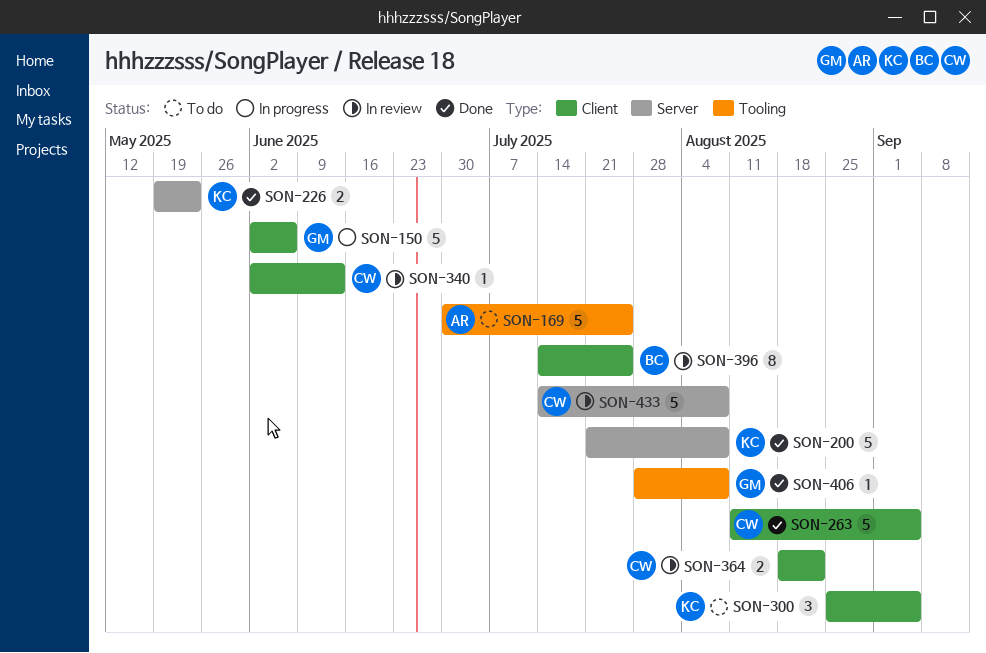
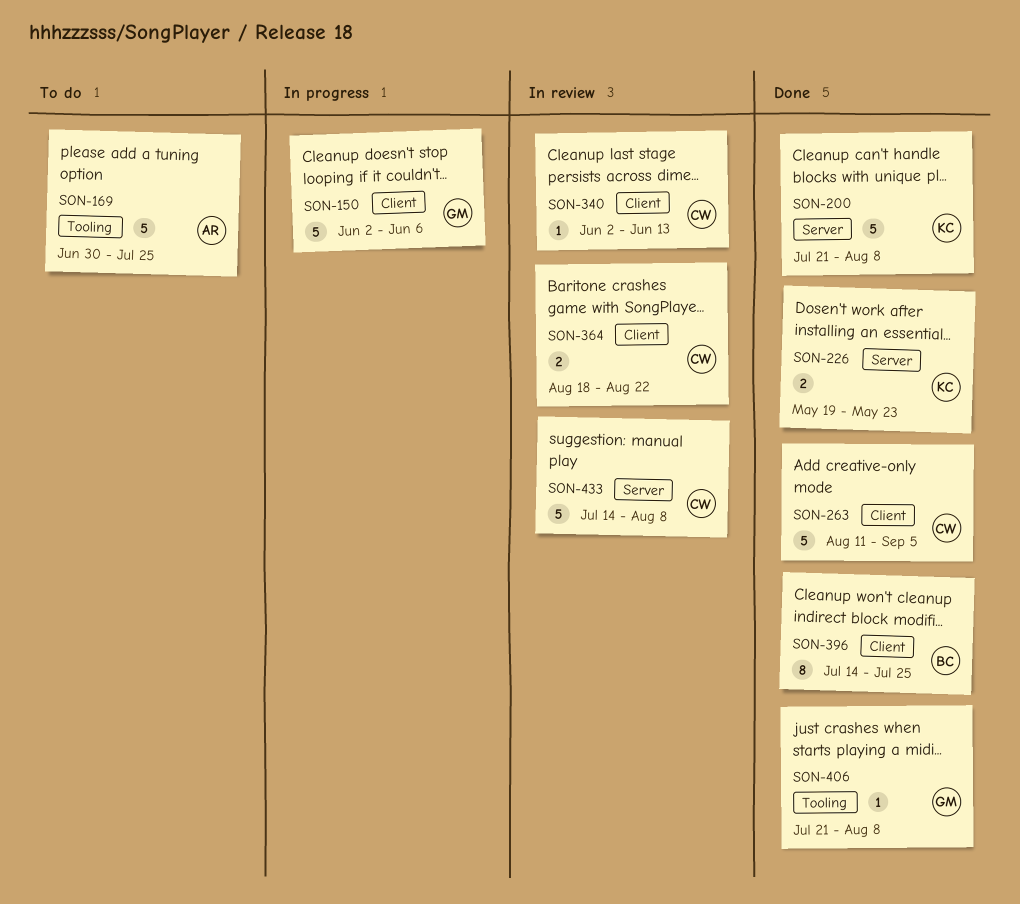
SON-300: present -> none
SON-396, status: In review -> Done
SON-406, start: Jul 28 -> Jul 21

